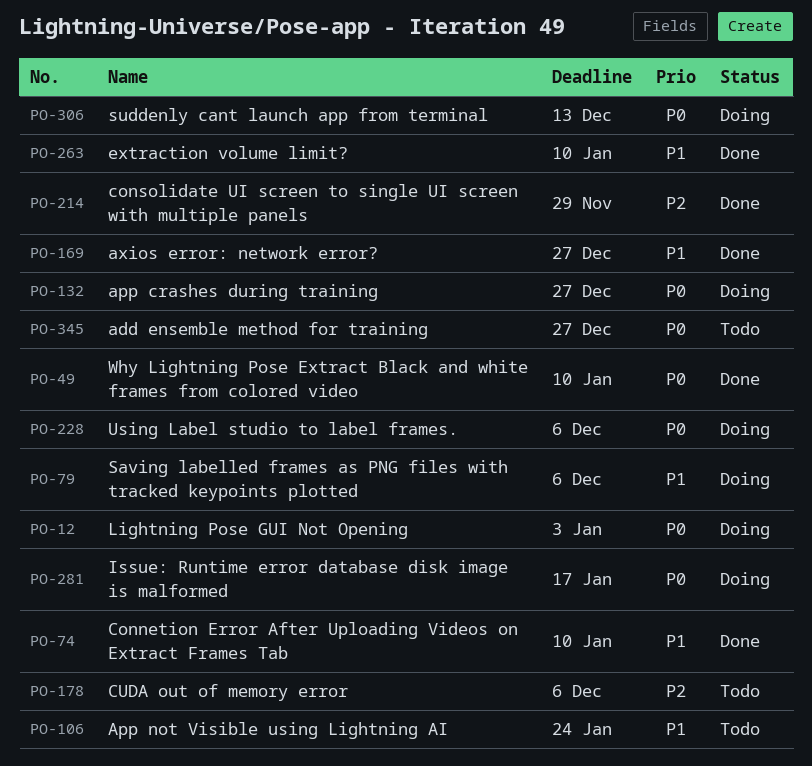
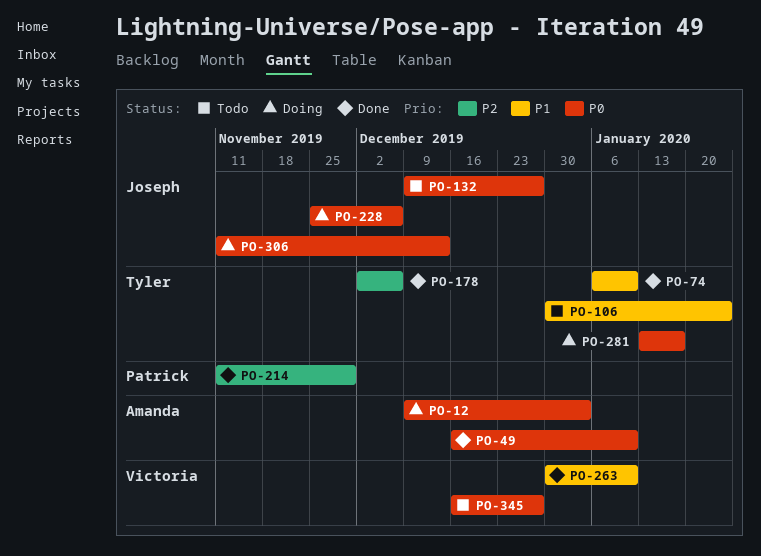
PO-79: present -> none
PO-132, status: Doing -> Todo
PO-169: present -> none
PO-178, status: Todo -> Done

